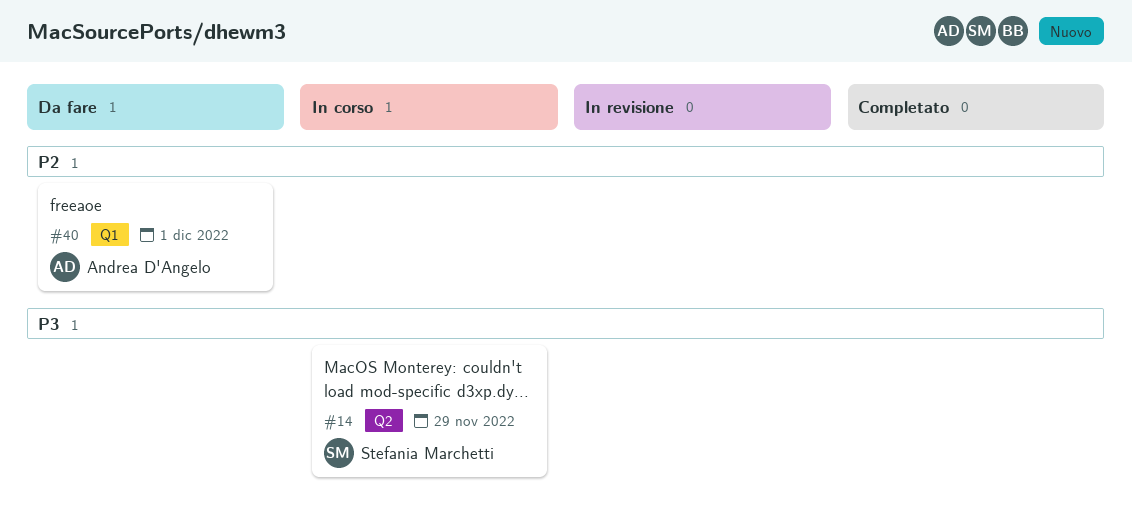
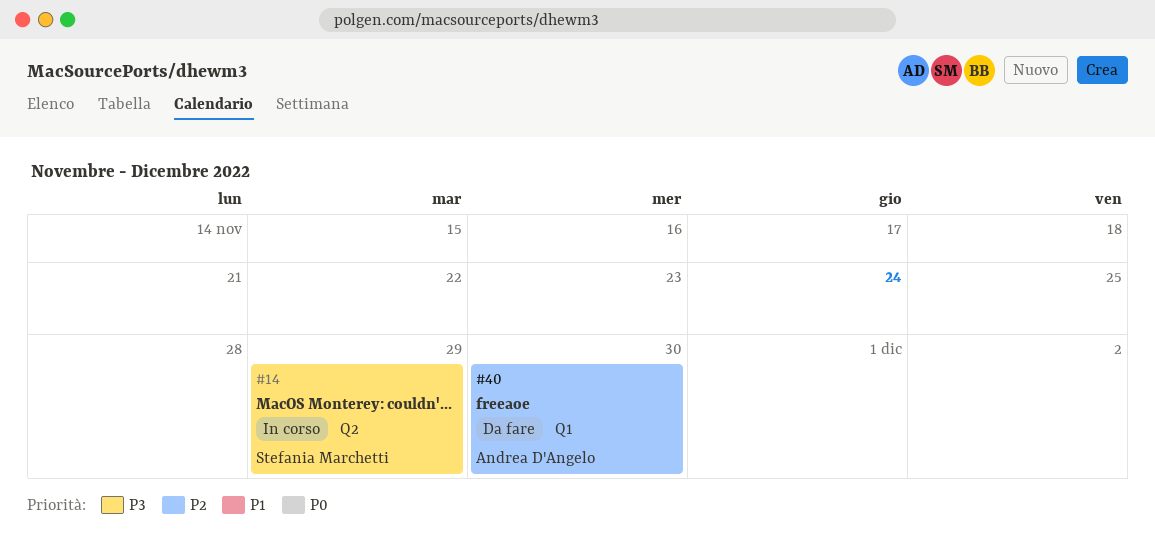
#40, due: Dec 1 -> Nov 30

